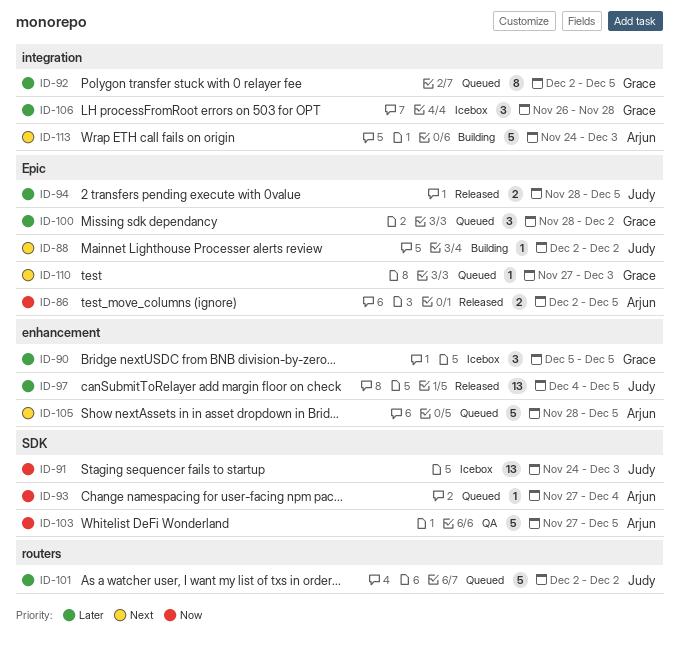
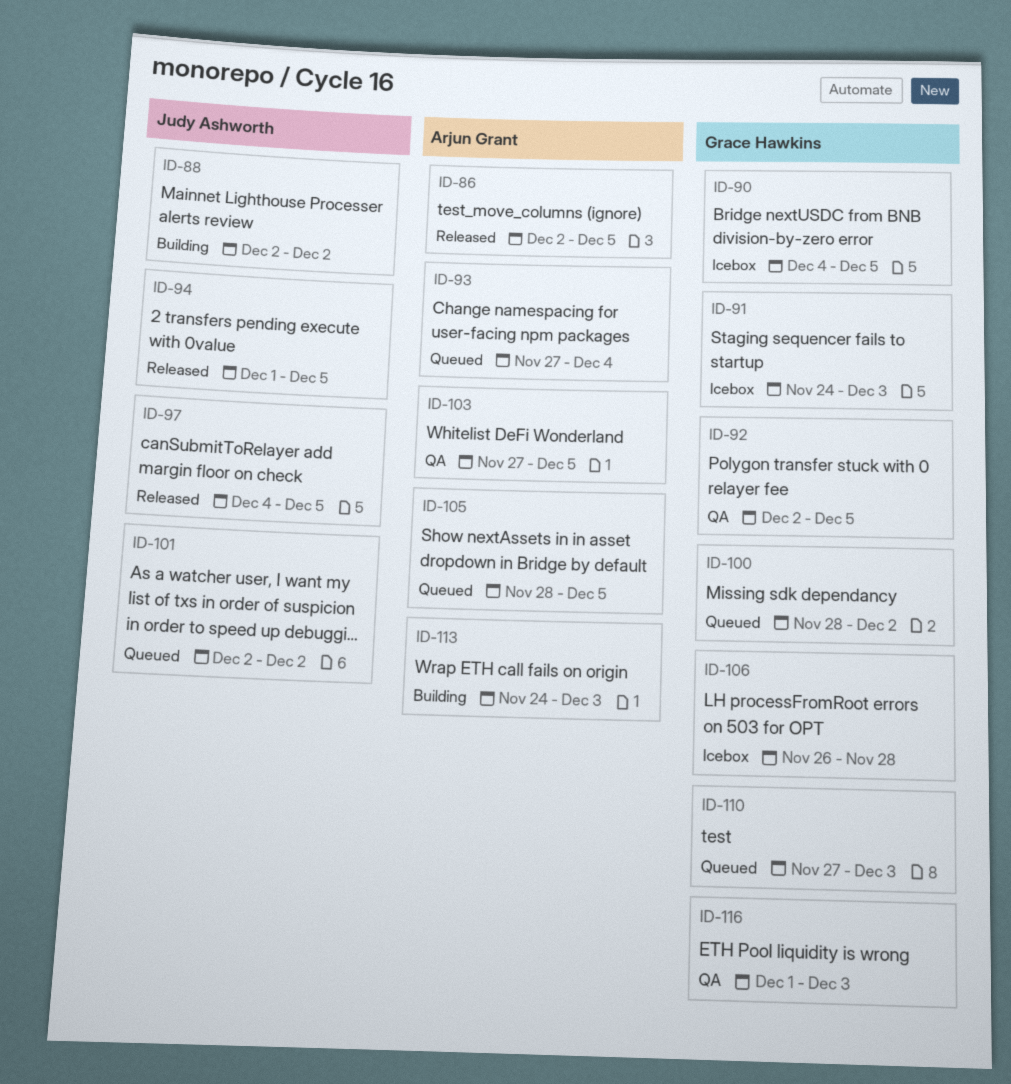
ID-90, start: Dec 5 -> Dec 4
ID-91, owner: Judy Ashworth -> Grace Hawkins
ID-92, status: Queued -> QA
ID-94, start: Nov 28 -> Dec 1
ID-116: none -> present

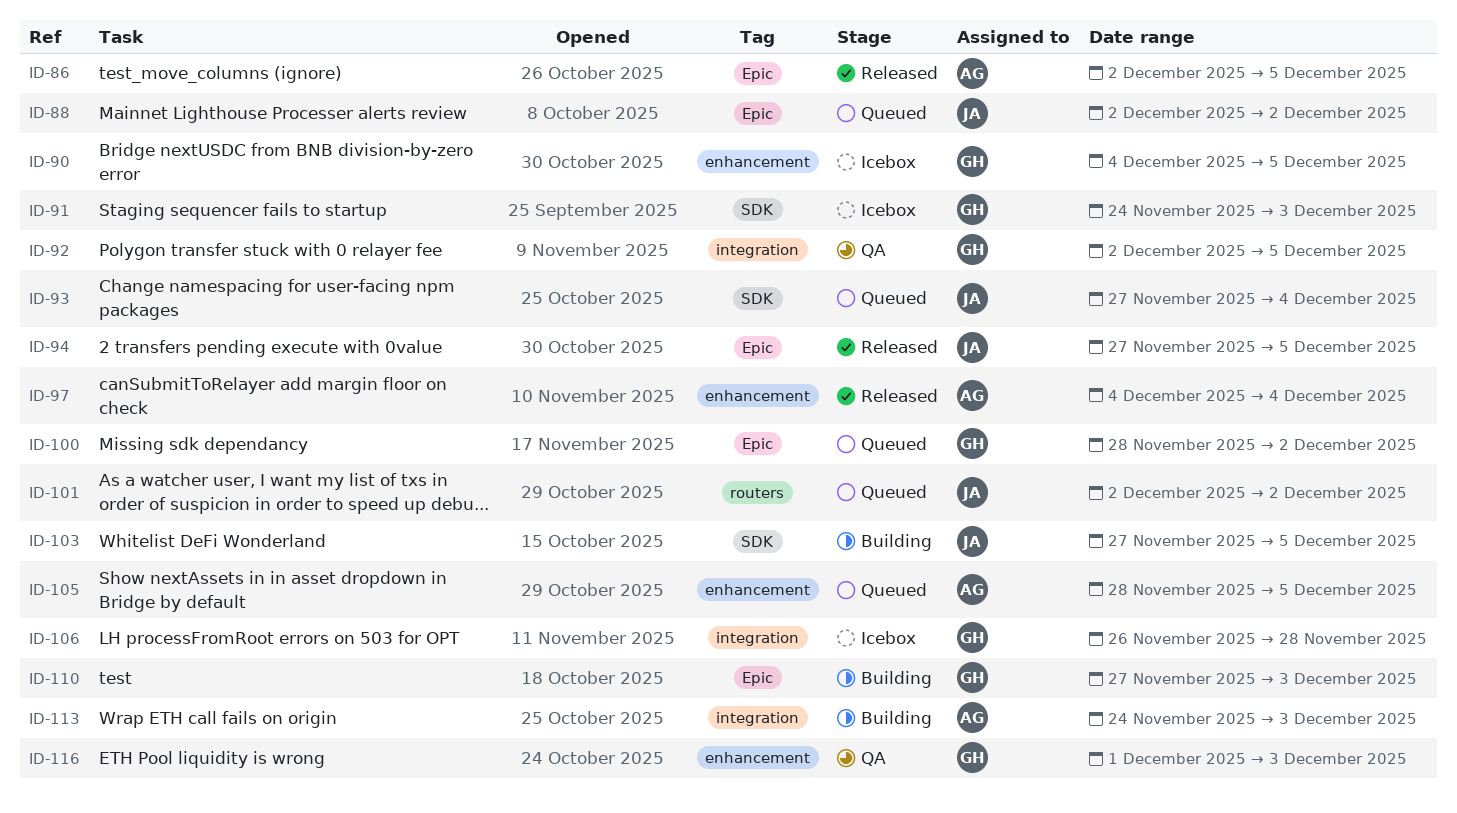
ID-88, status: Building -> Queued
ID-93, owner: Arjun Grant -> Judy Ashworth
ID-94, start: Dec 1 -> Nov 27
ID-97, owner: Judy Ashworth -> Arjun Grant
ID-97, due: Dec 5 -> Dec 4
ID-103, status: QA -> Building
ID-103, owner: Arjun Grant -> Judy Ashworth
ID-110, status: Queued -> Building

